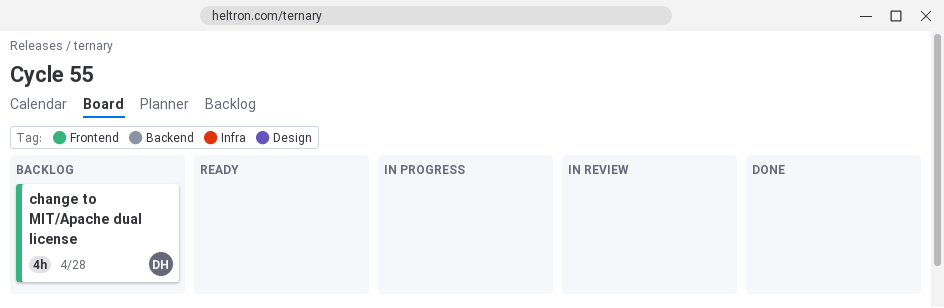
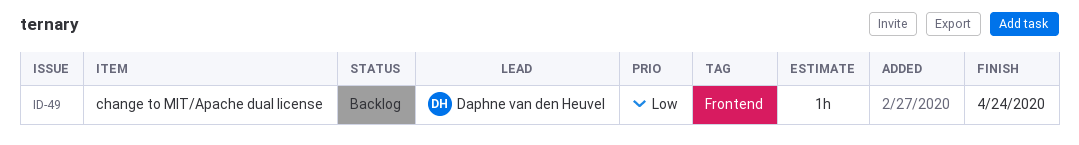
change to MIT/Apache dual license, estimate: 4h -> 1h
change to MIT/Apache dual license, due: Apr 28 -> Apr 24

